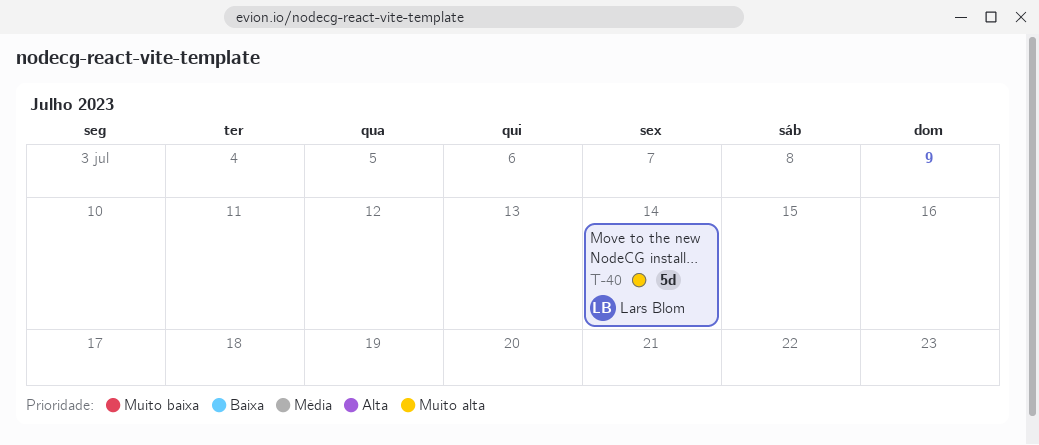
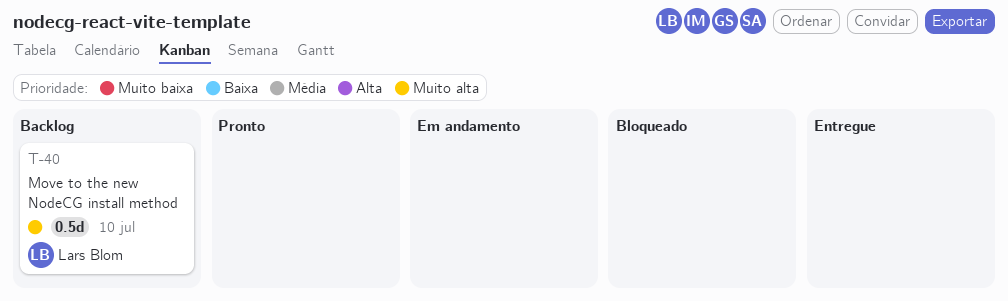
T-40, estimate: 5d -> 0.5d
T-40, due: Jul 14 -> Jul 10

